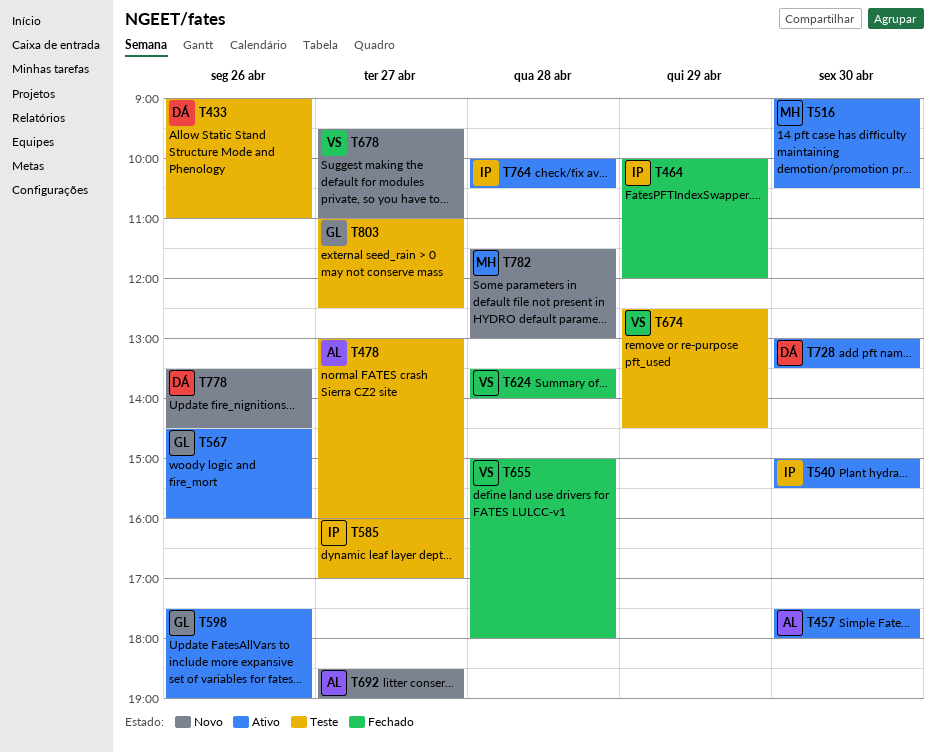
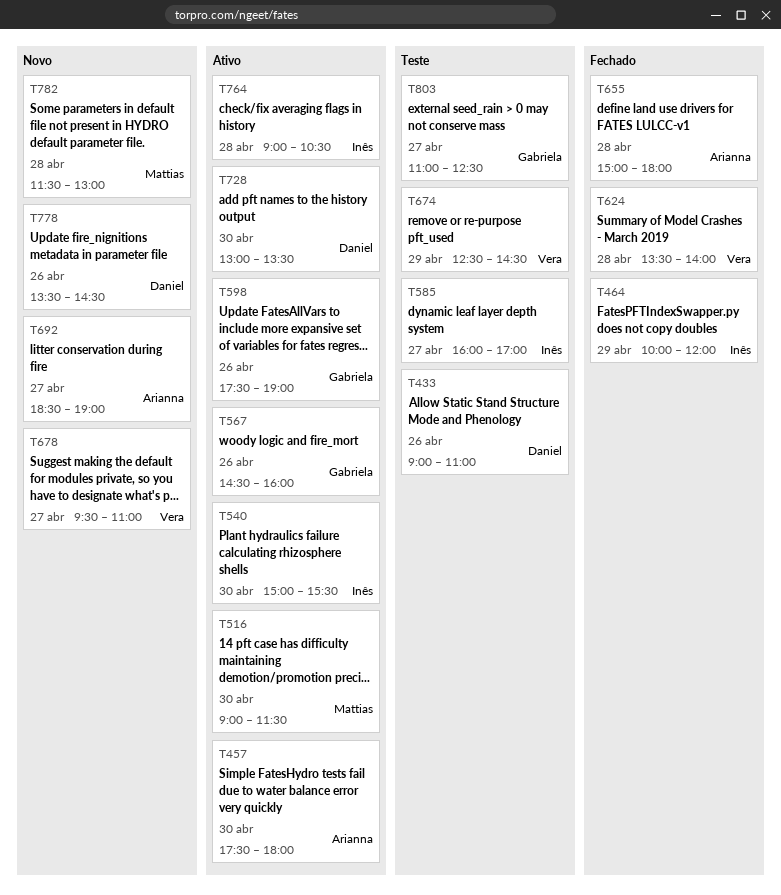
T478: present -> none
T516, ends: 10:30 -> 11:30
T655, owner: Vera -> Arianna
T764, begins: 10:00 -> 09:00

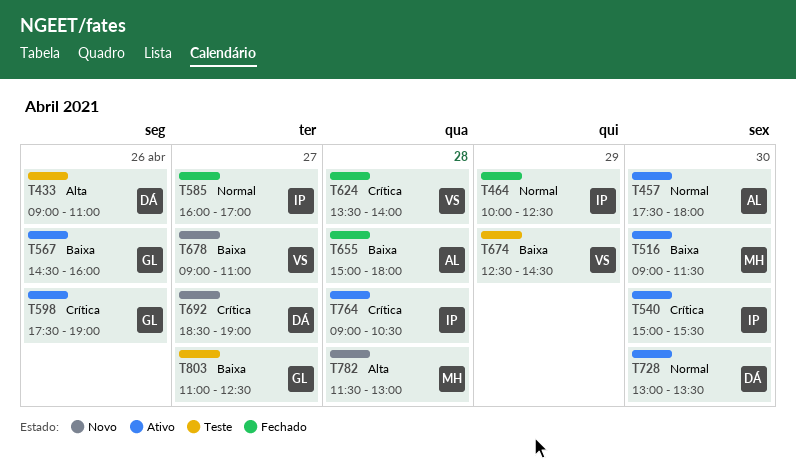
T464, ends: 12:00 -> 12:30
T585, status: Teste -> Fechado
T678, begins: 09:30 -> 09:00
T692, owner: Arianna -> Daniel
T778: present -> none

